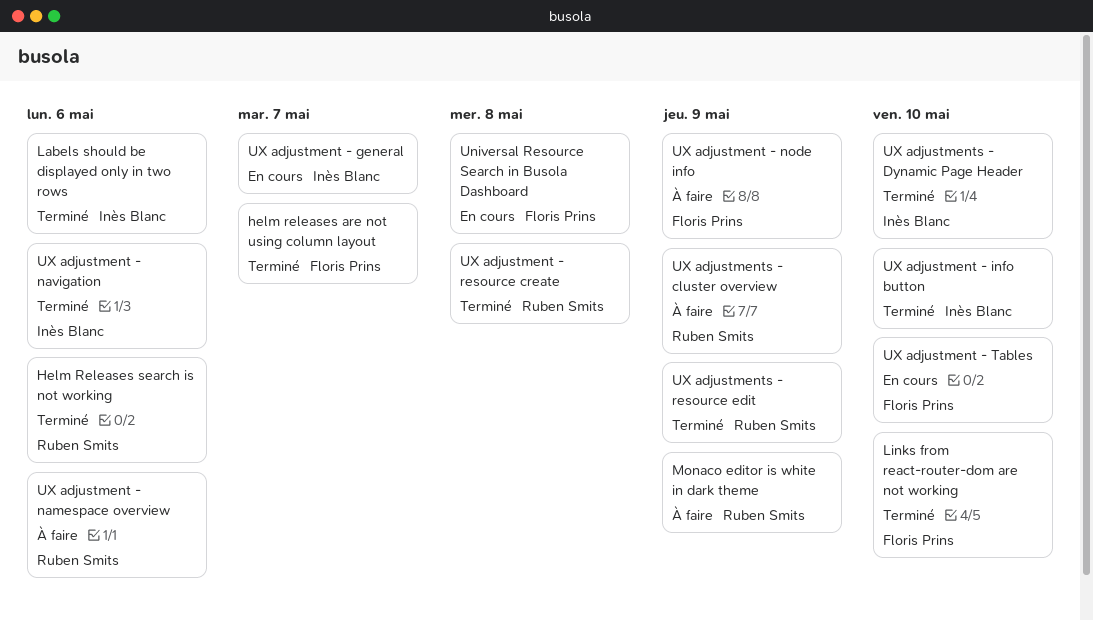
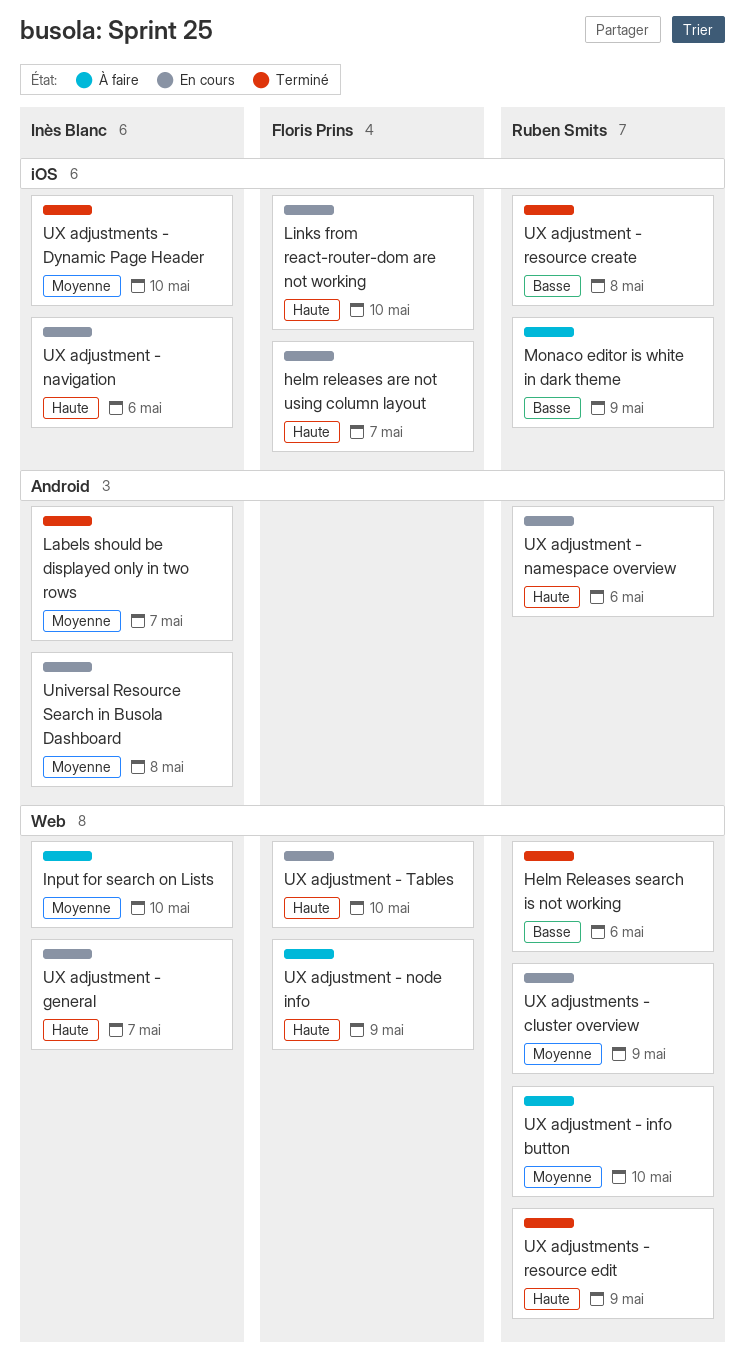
helm releases are not using column layout, status: Terminé -> En cours
Input for search on Lists: none -> present
Labels should be displayed only in two rows, due: May 6 -> May 7
Links from react-router-dom are not working, status: Terminé -> En cours
Universal Resource Search in Busola Dashboard, owner: Floris Prins -> Inès Blanc
UX adjustment - info button, status: Terminé -> À faire
UX adjustment - info button, owner: Inès Blanc -> Ruben Smits
UX adjustment - namespace overview, status: À faire -> En cours
UX adjustment - navigation, status: Terminé -> En cours
UX adjustments - cluster overview, status: À faire -> En cours

